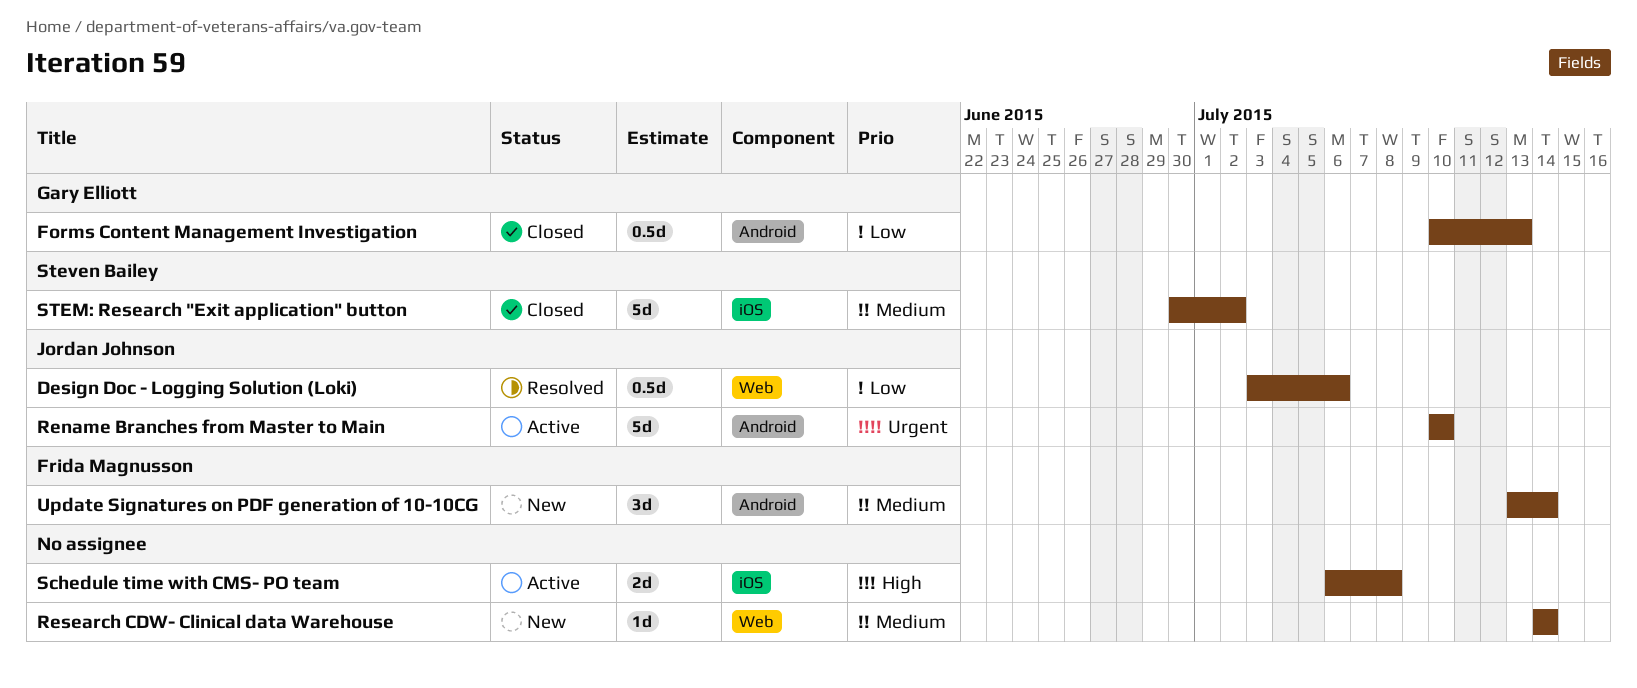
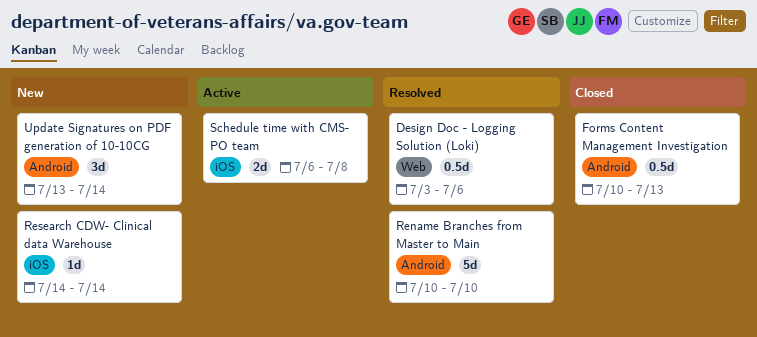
Rename Branches from Master to Main, status: Active -> Resolved
Research CDW- Clinical data Warehouse, label: Web -> iOS
STEM: Research "Exit application" button: present -> none

